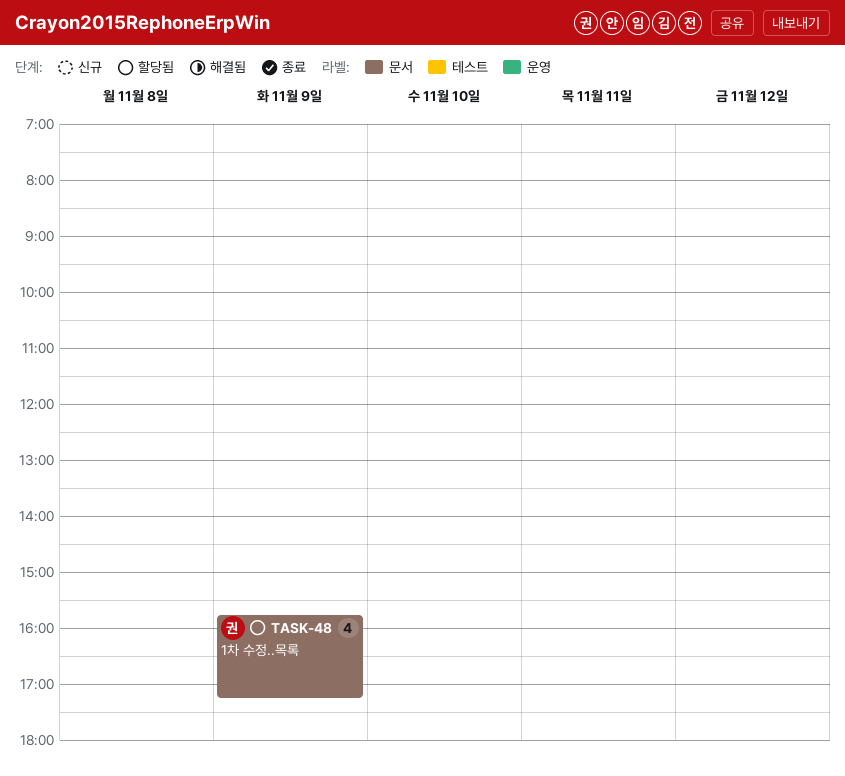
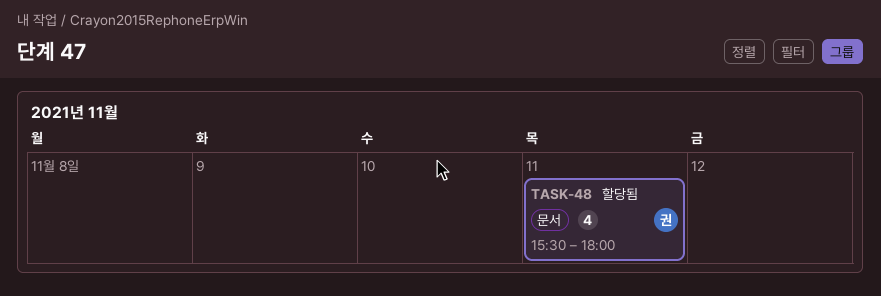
TASK-48, day: Nov 9 -> Nov 11
TASK-48, begins: 15:45 -> 15:30
TASK-48, ends: 17:15 -> 18:00

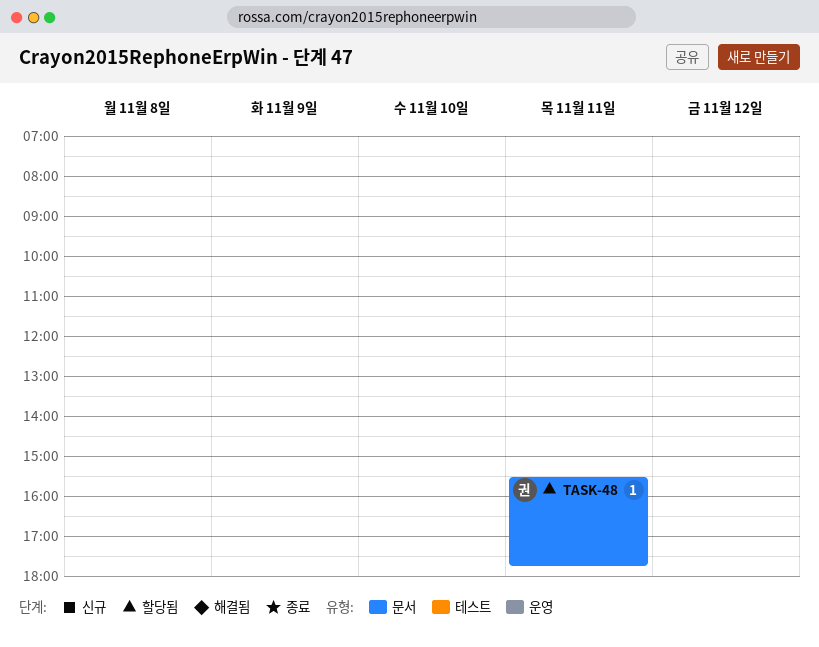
TASK-48, estimate: 4 -> 1
TASK-48, ends: 18:00 -> 17:45

